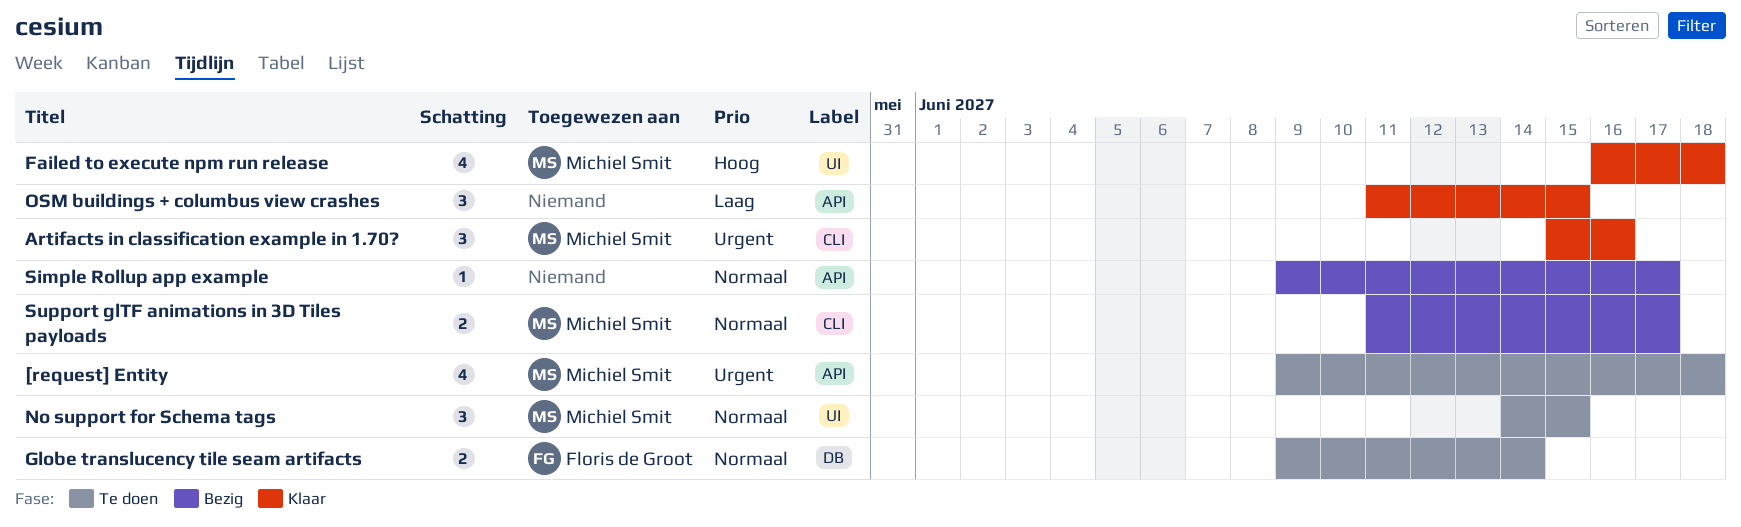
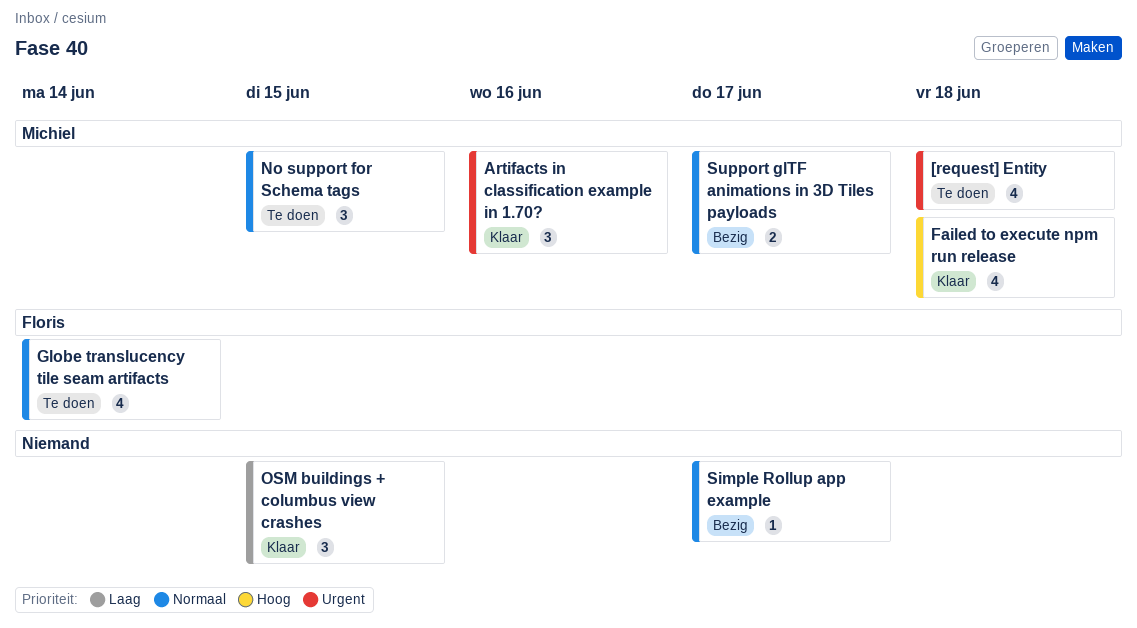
Globe translucency tile seam artifacts, estimate: 2 -> 4

